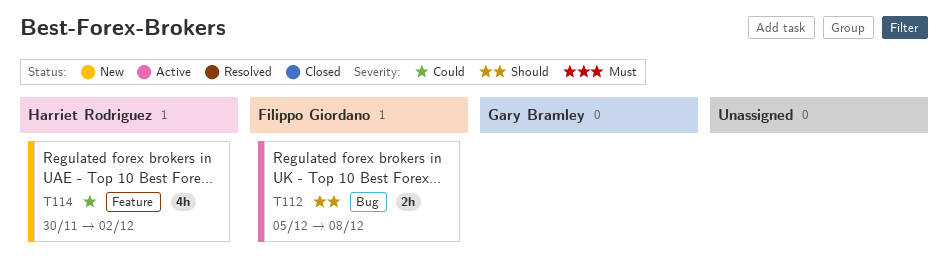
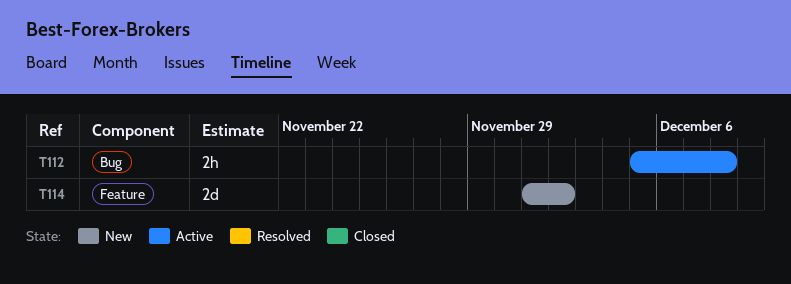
T114, estimate: 4h -> 2d
T114, start: Nov 30 -> Dec 1

